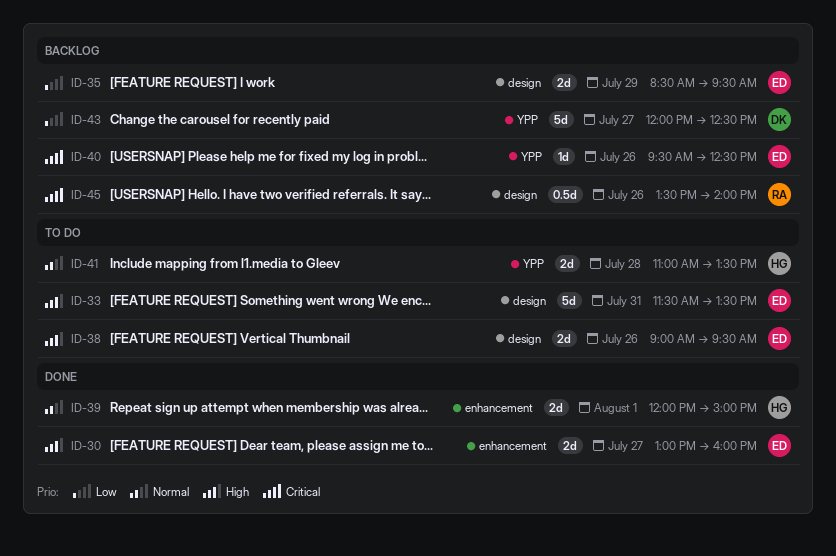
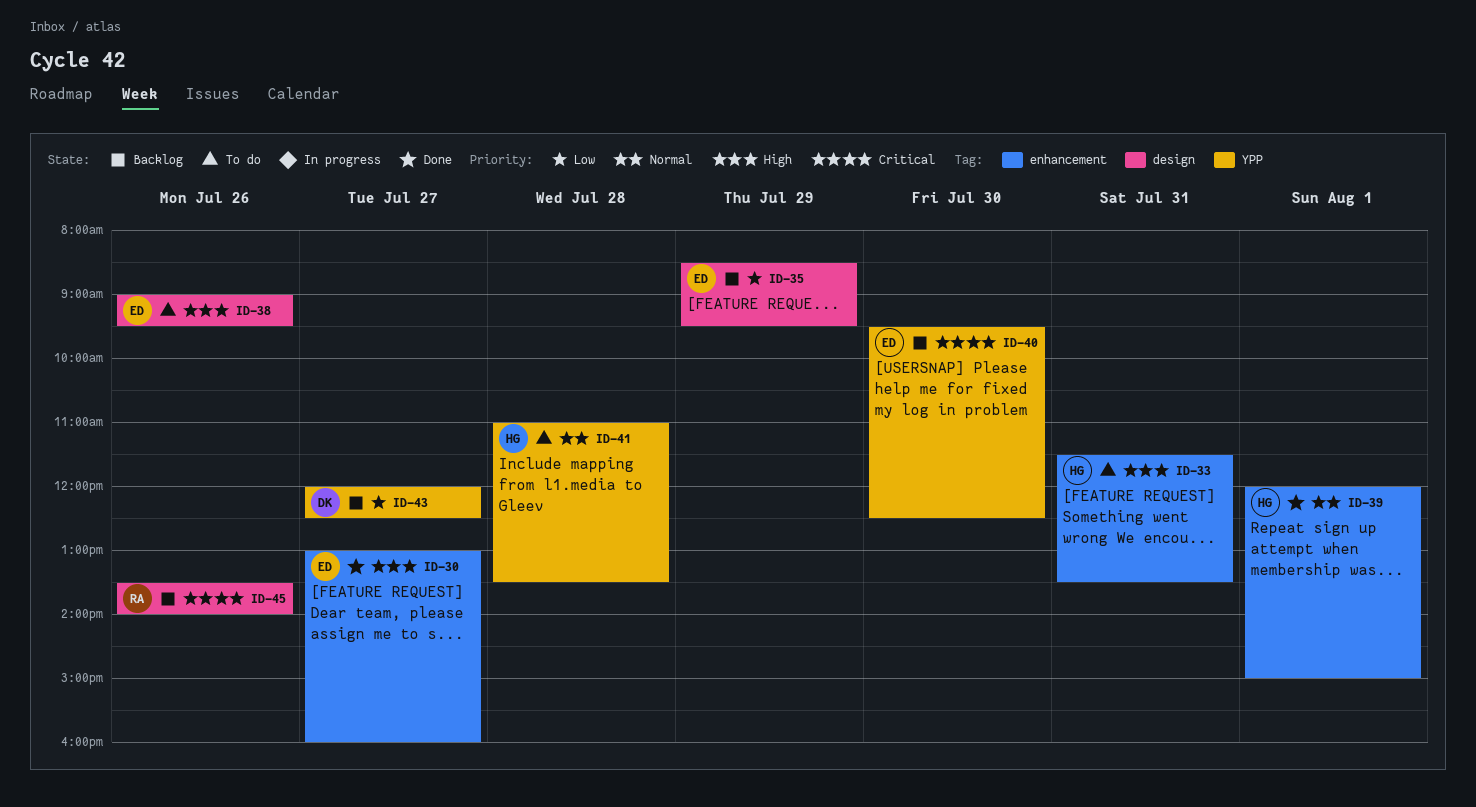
ID-33, owner: ED -> HG
ID-33, label: design -> enhancement
ID-40, day: Jul 26 -> Jul 30

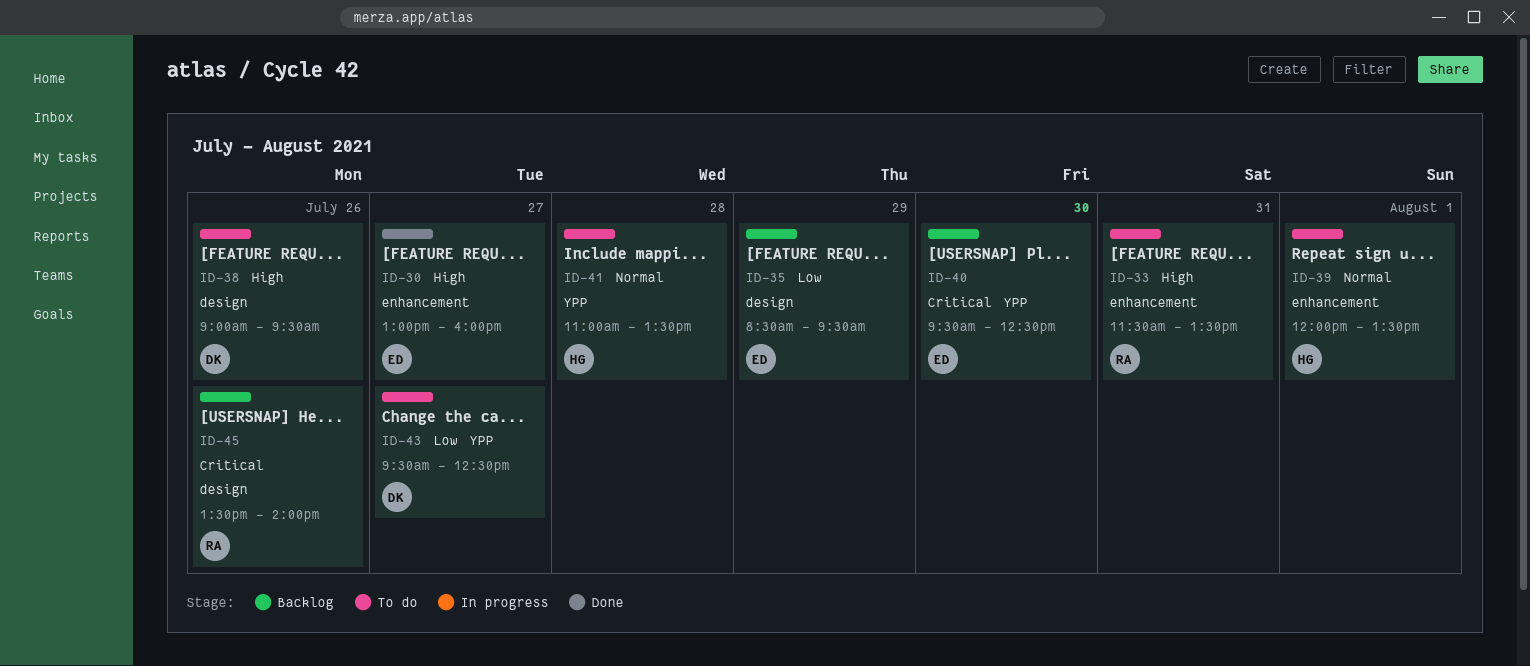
ID-33, owner: HG -> RA
ID-38, owner: ED -> DK
ID-39, status: Done -> To do
ID-39, ends: 15:00 -> 13:30
ID-43, status: Backlog -> To do
ID-43, begins: 12:00 -> 09:30

